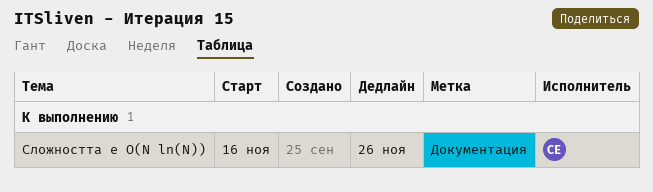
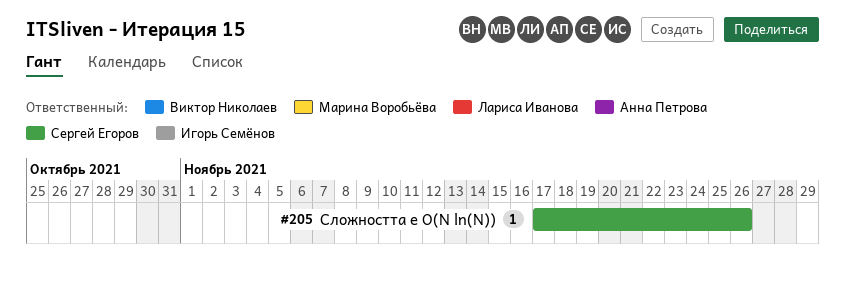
Сложността е O(N ln(N)), start: Nov 16 -> Nov 17

